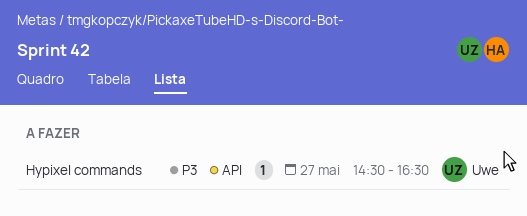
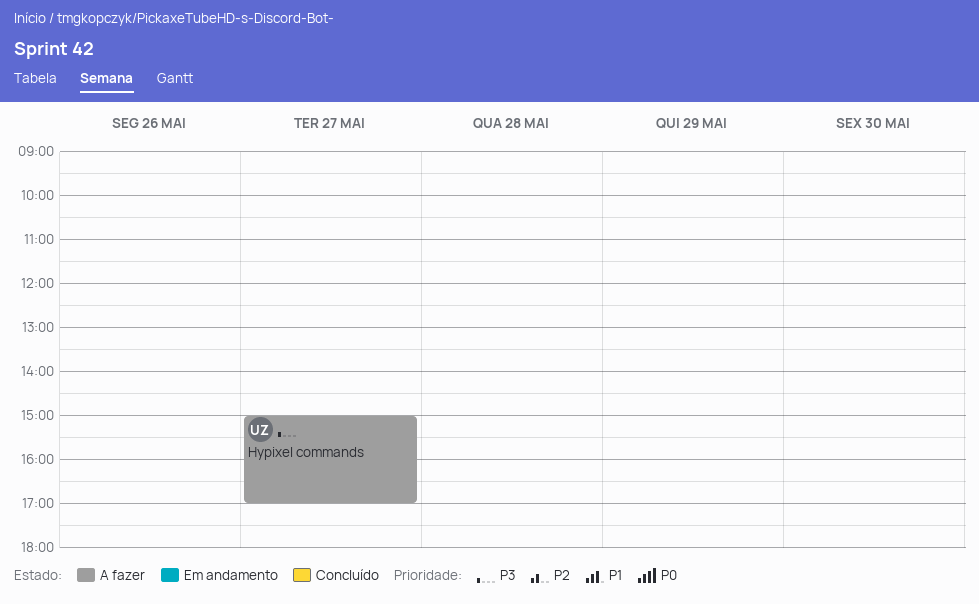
Hypixel commands, begins: 14:30 -> 15:00
Hypixel commands, ends: 16:30 -> 17:00

